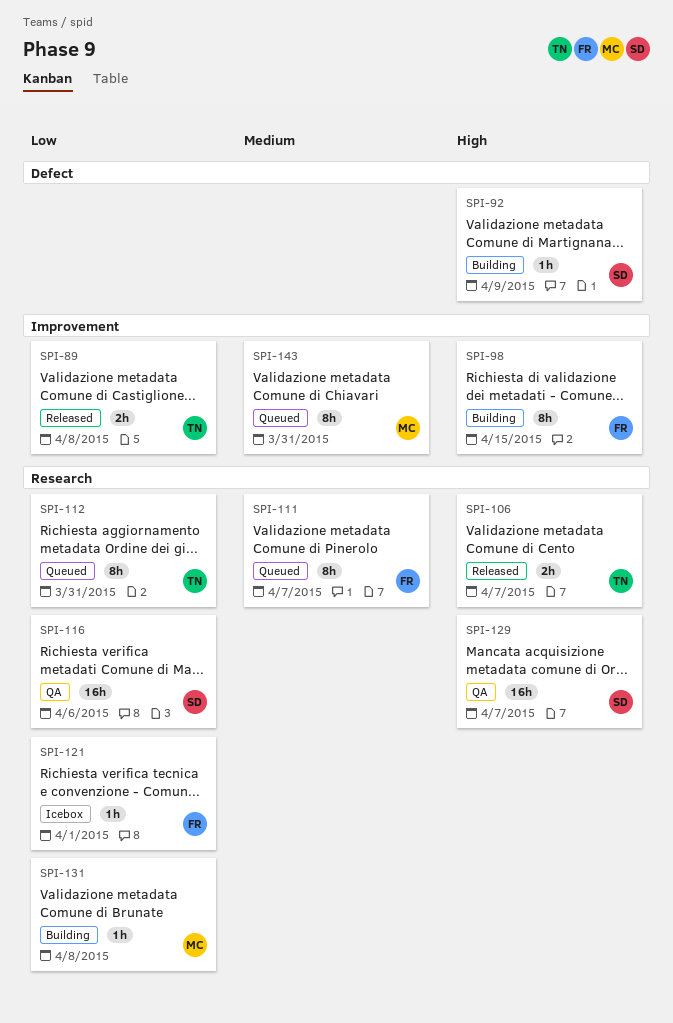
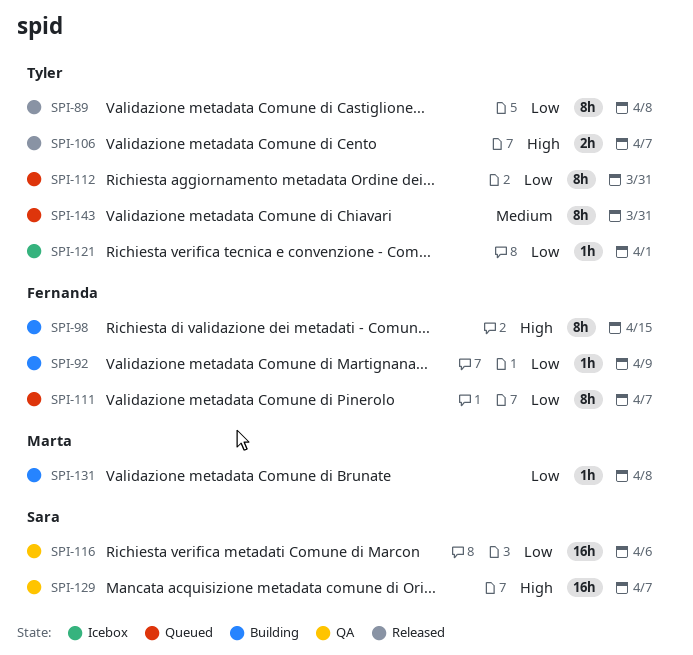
SPI-89, estimate: 2h -> 8h
SPI-92, owner: Sara -> Fernanda
SPI-92, priority: High -> Low
SPI-111, priority: Medium -> Low
SPI-121, owner: Fernanda -> Tyler
SPI-143, owner: Marta -> Tyler

